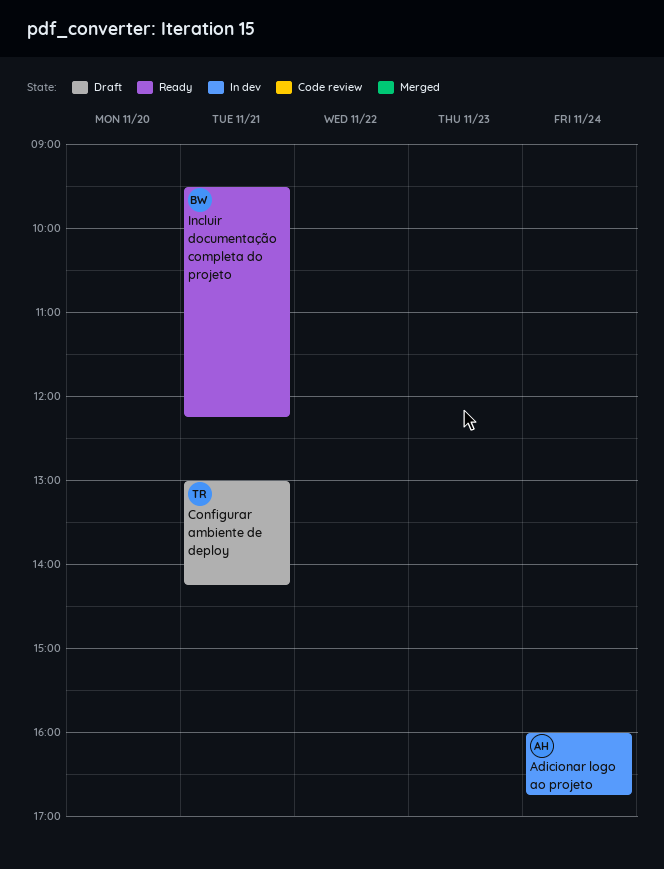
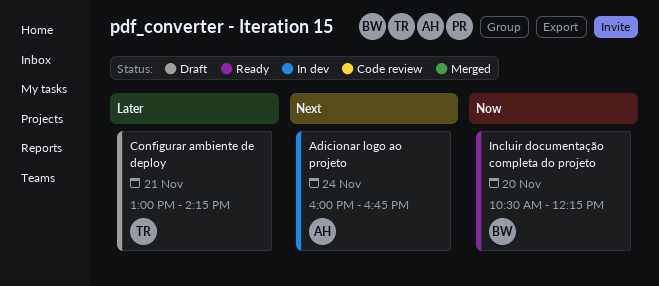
Incluir documentação completa do projeto, day: Nov 21 -> Nov 20
Incluir documentação completa do projeto, begins: 09:30 -> 10:30

